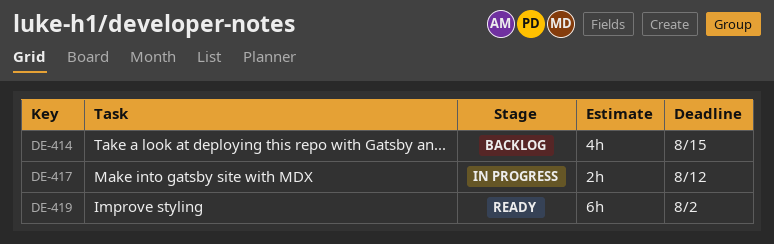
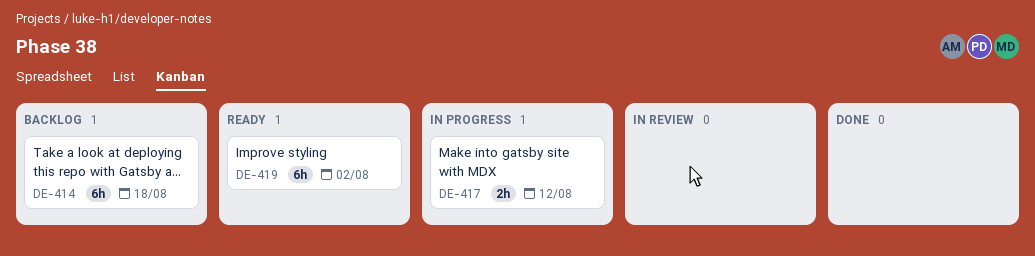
DE-414, estimate: 4h -> 6h
DE-414, due: Aug 15 -> Aug 18

